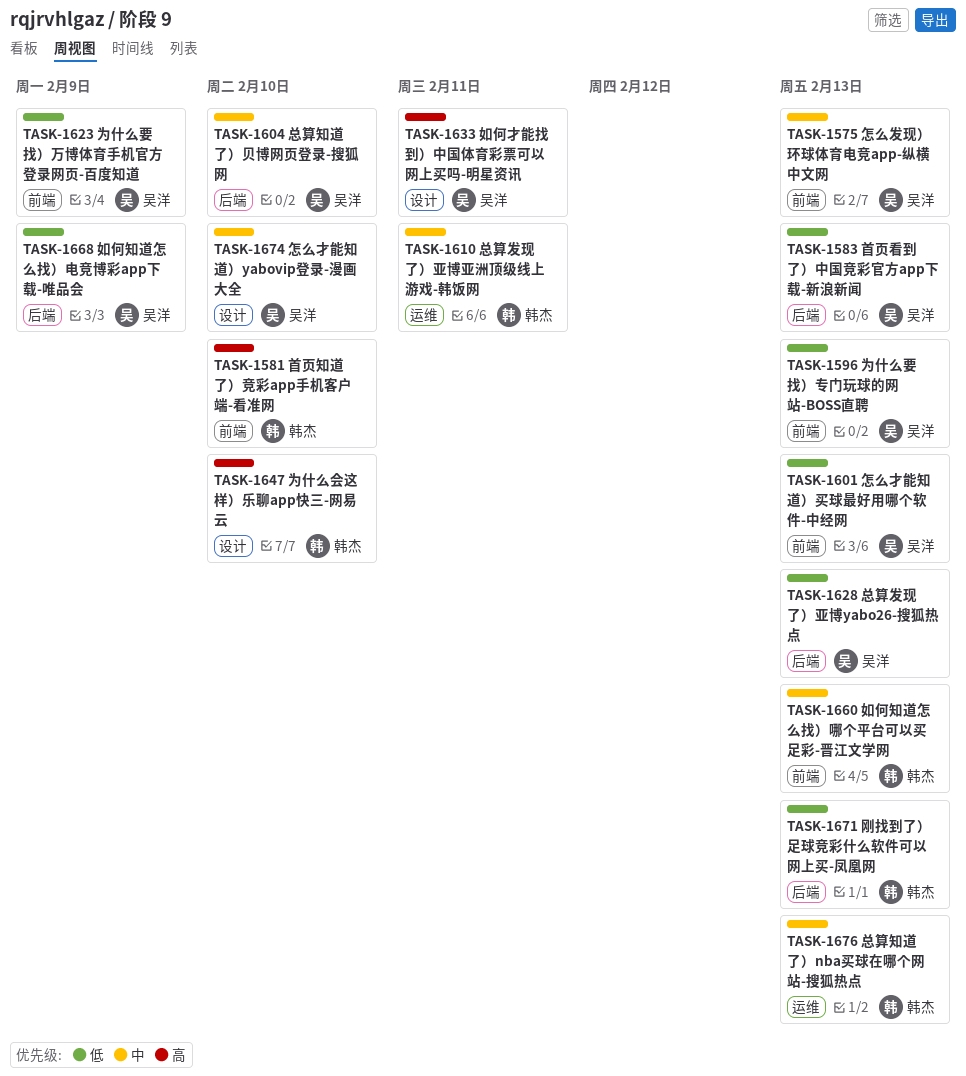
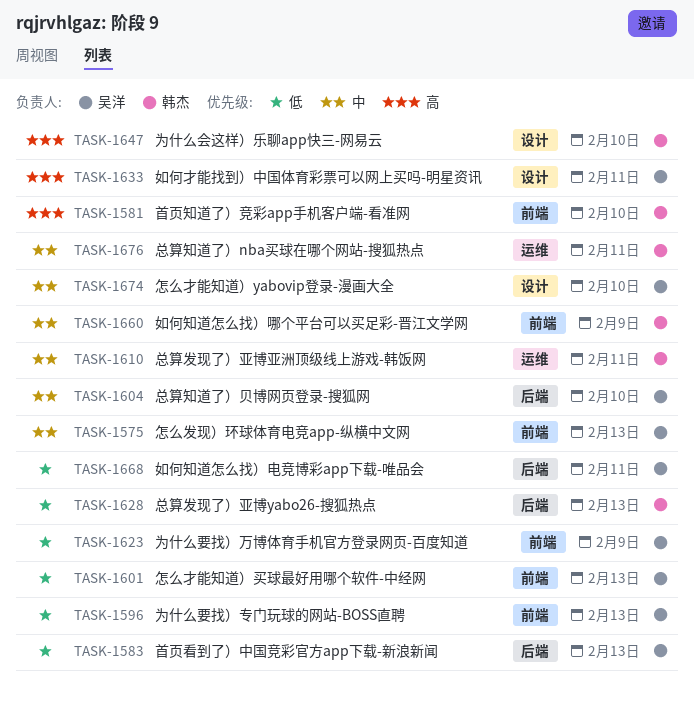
TASK-1628, owner: 吴洋 -> 韩杰
TASK-1660, due: Feb 13 -> Feb 9
TASK-1668, due: Feb 9 -> Feb 11
TASK-1671: present -> none
TASK-1676, due: Feb 13 -> Feb 11

